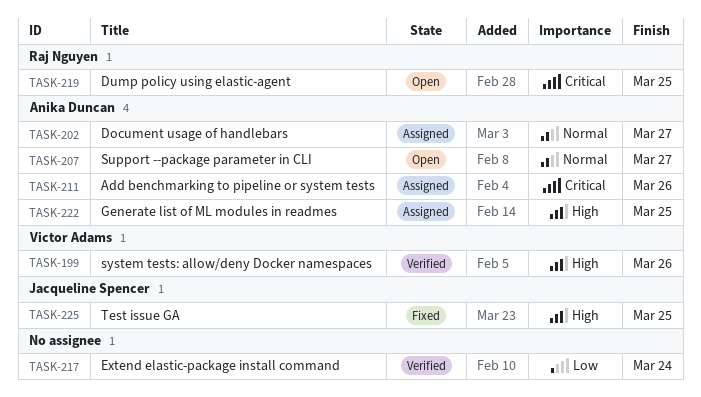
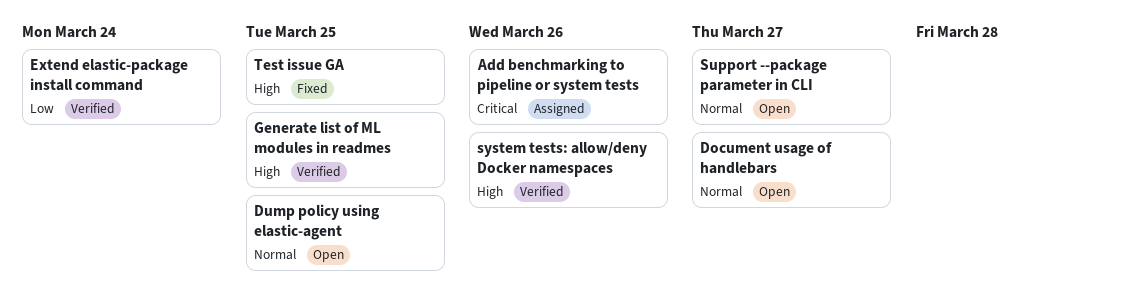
Document usage of handlebars, status: Assigned -> Open
Dump policy using elastic-agent, priority: Critical -> Normal
Generate list of ML modules in readmes, status: Assigned -> Verified

